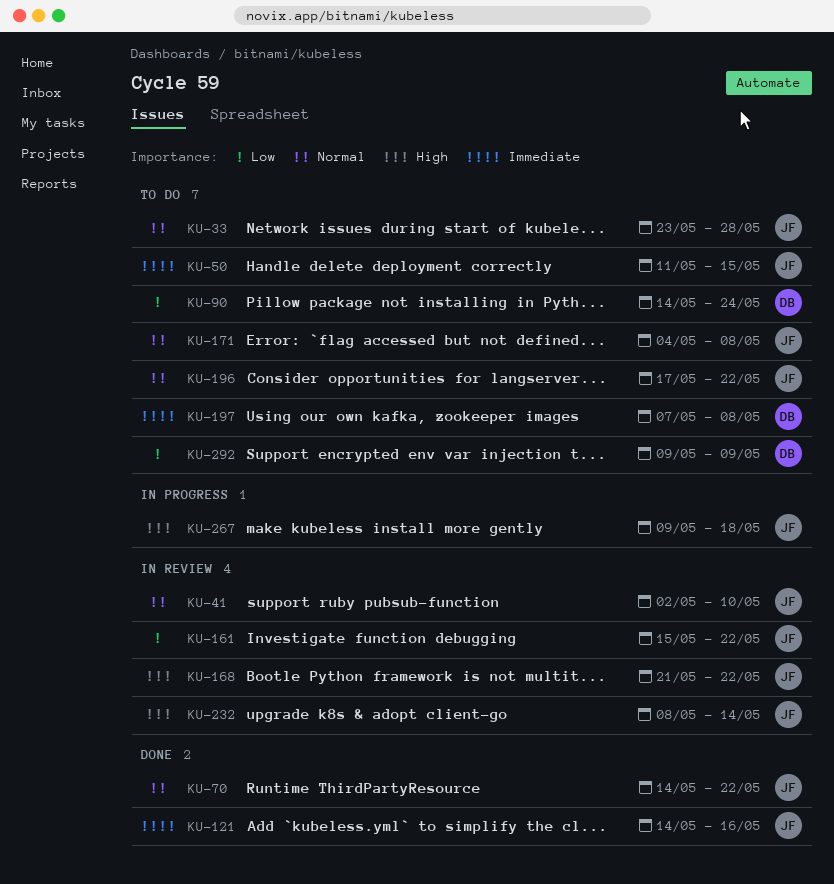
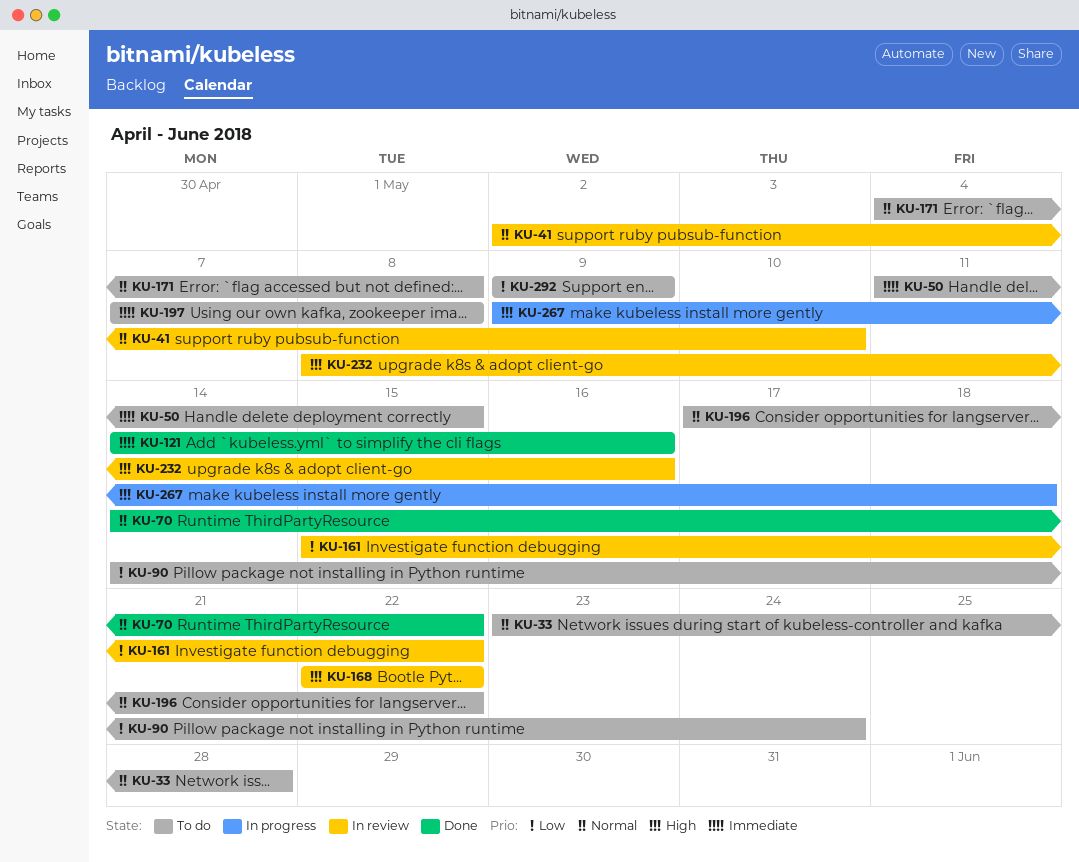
KU-168, start: May 21 -> May 22
KU-232, due: May 14 -> May 16

